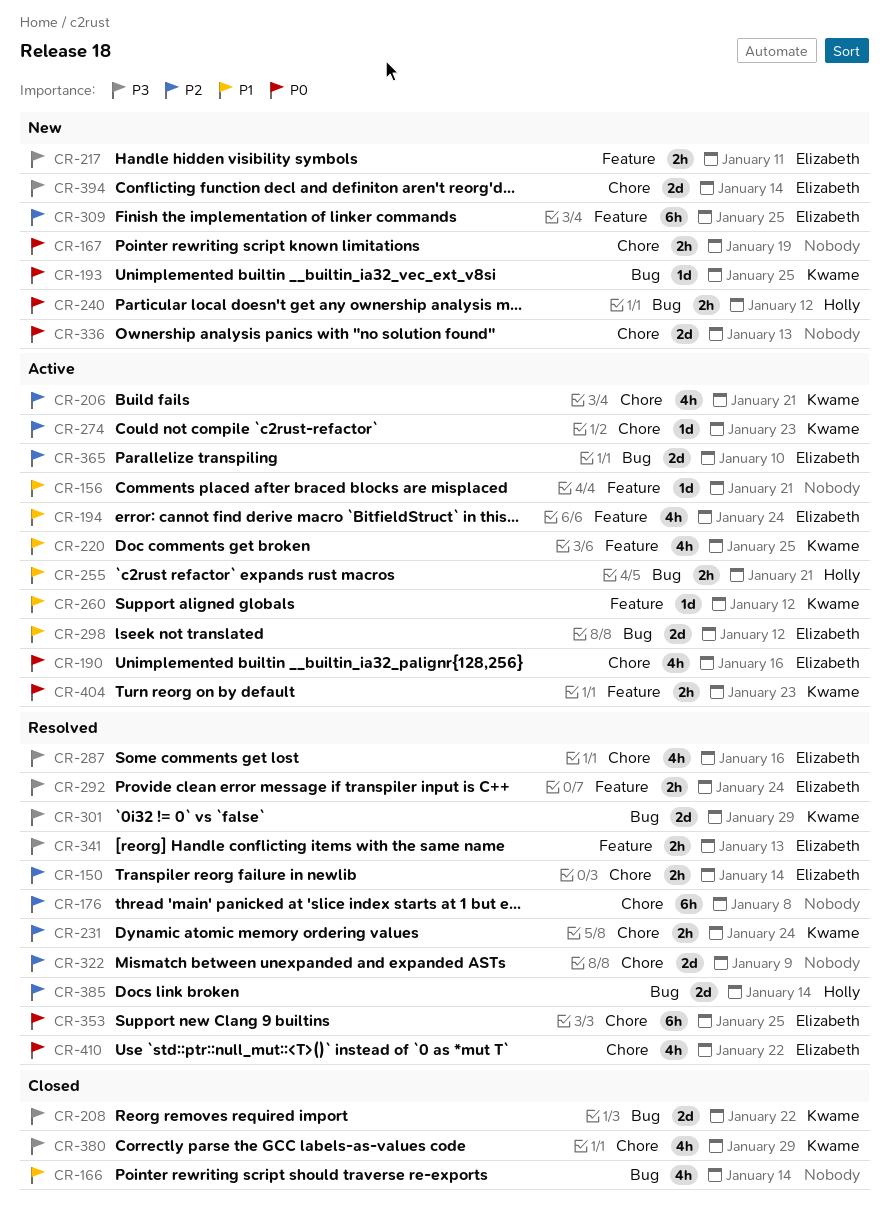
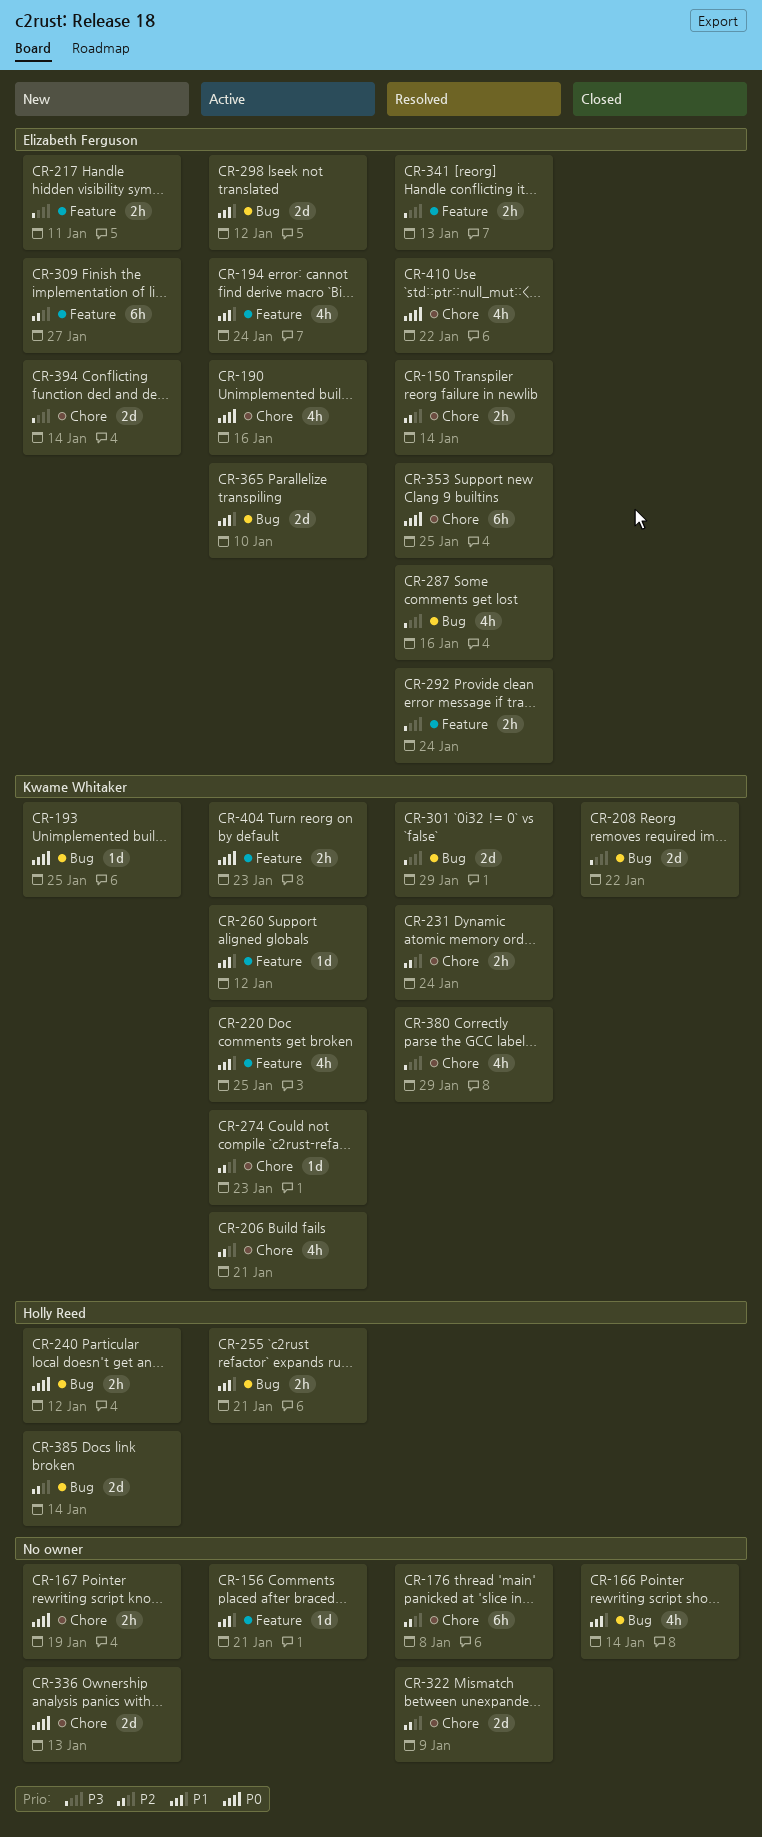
CR-287, label: Chore -> Bug
CR-309, due: Jan 25 -> Jan 27
CR-365, priority: P2 -> P1
CR-380, status: Closed -> Resolved
CR-385, status: Resolved -> New

